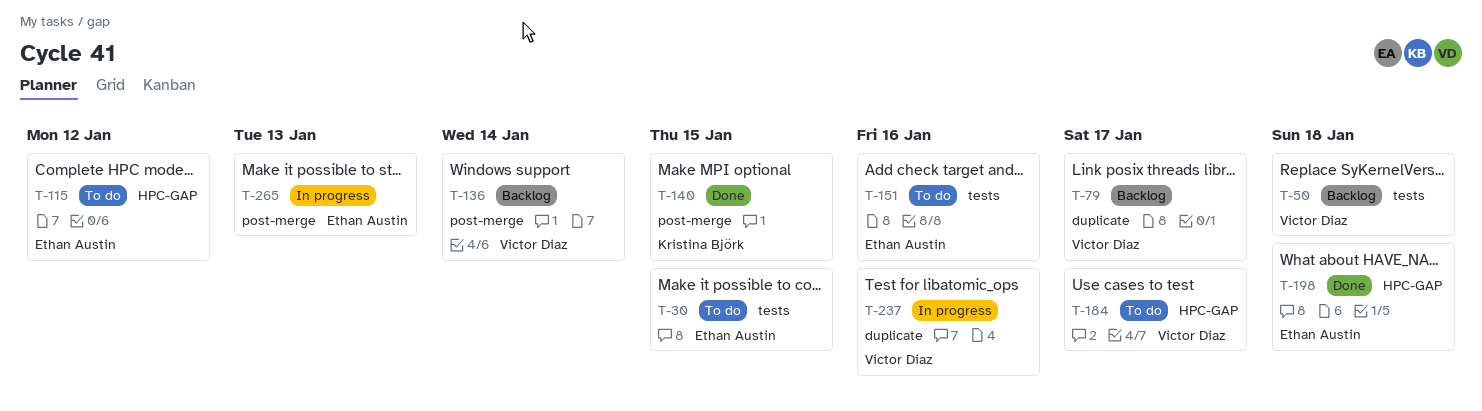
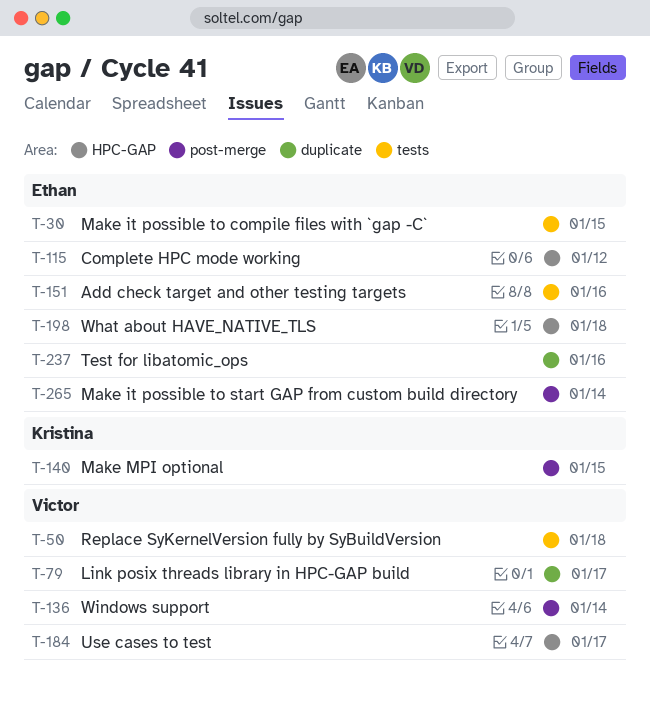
T-237, owner: Victor Diaz -> Ethan Austin
T-265, due: Jan 13 -> Jan 14

